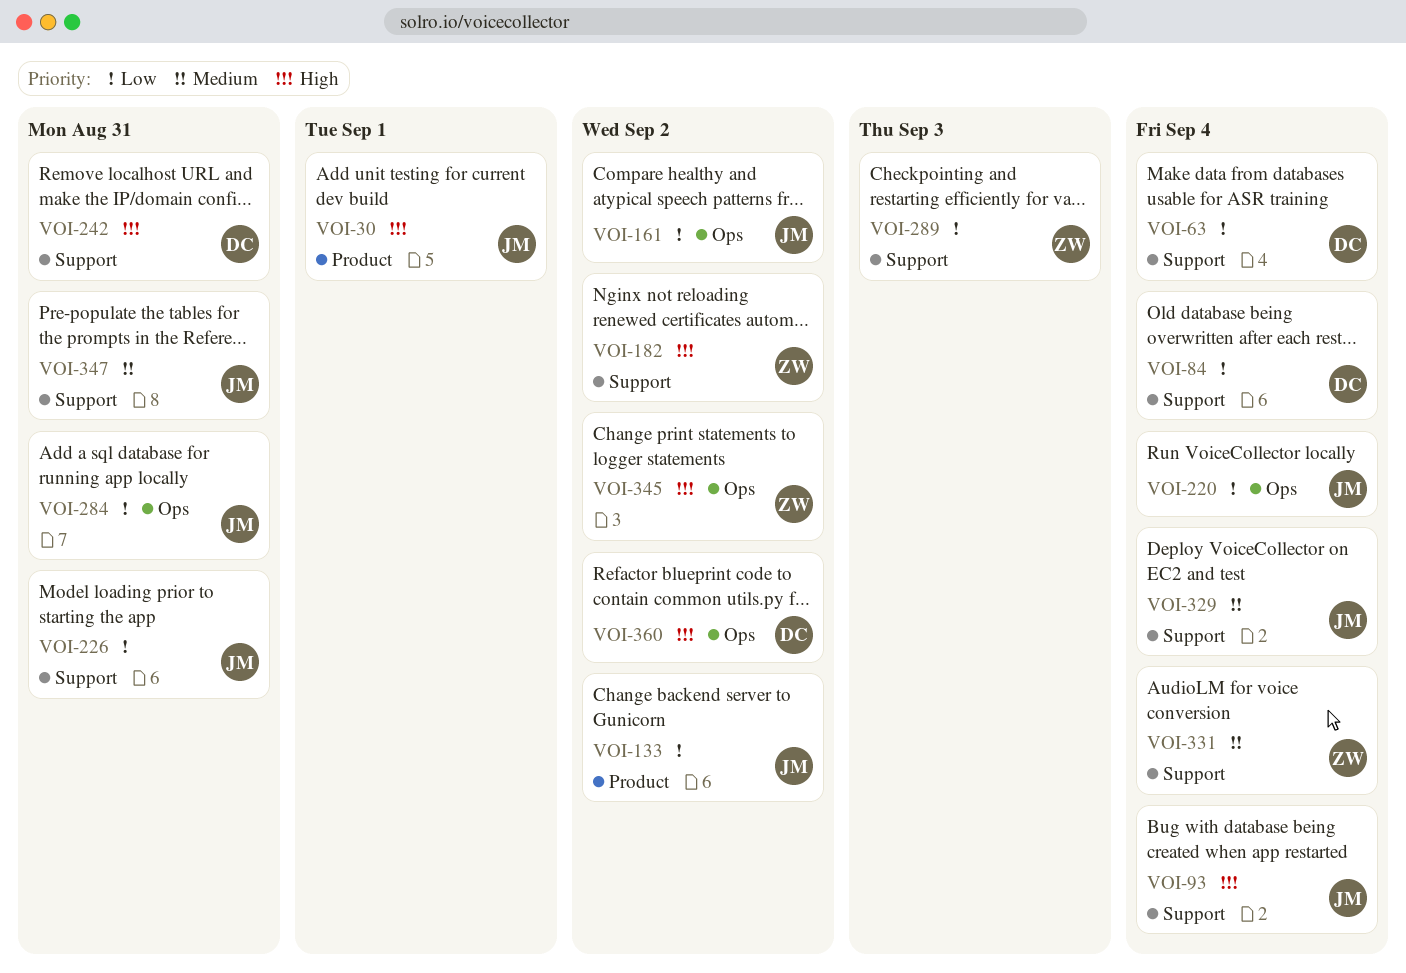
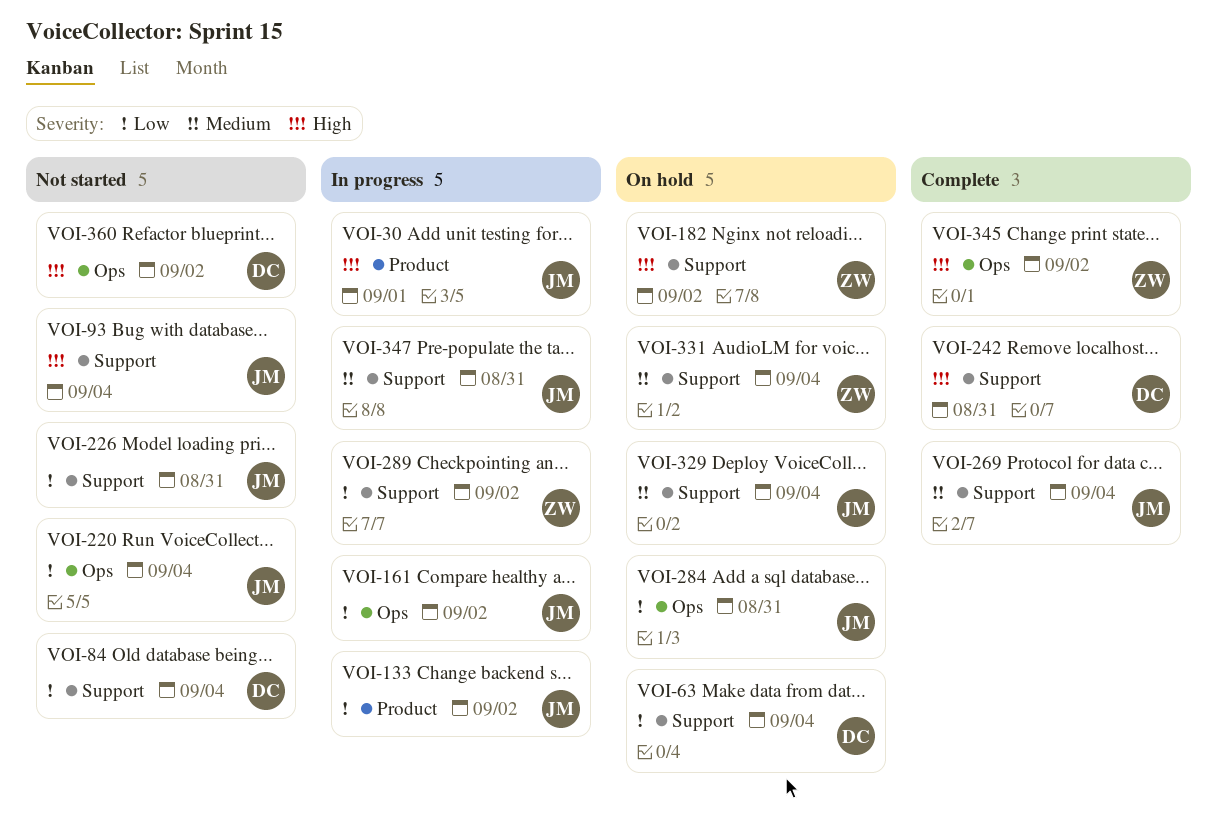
VOI-269: none -> present
VOI-289, due: Sep 3 -> Sep 2

